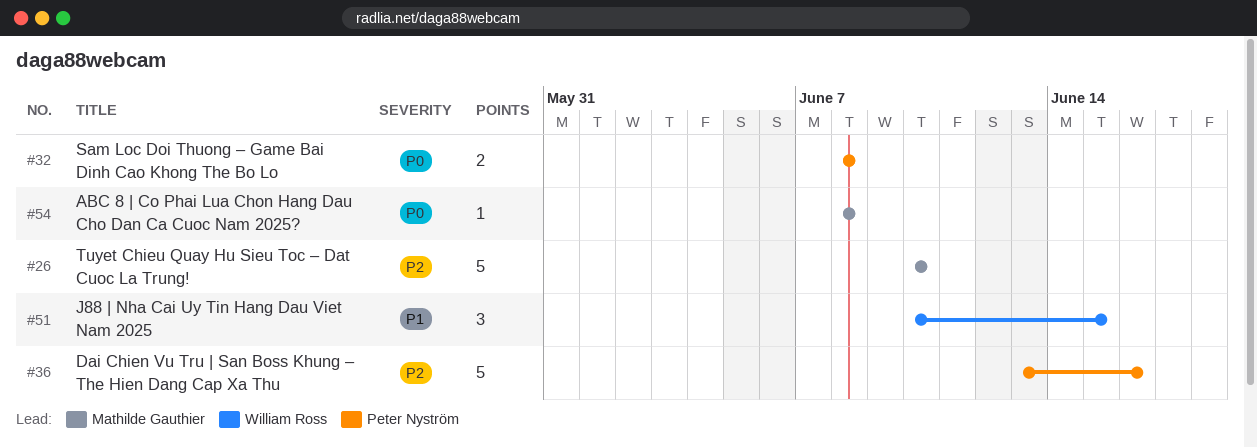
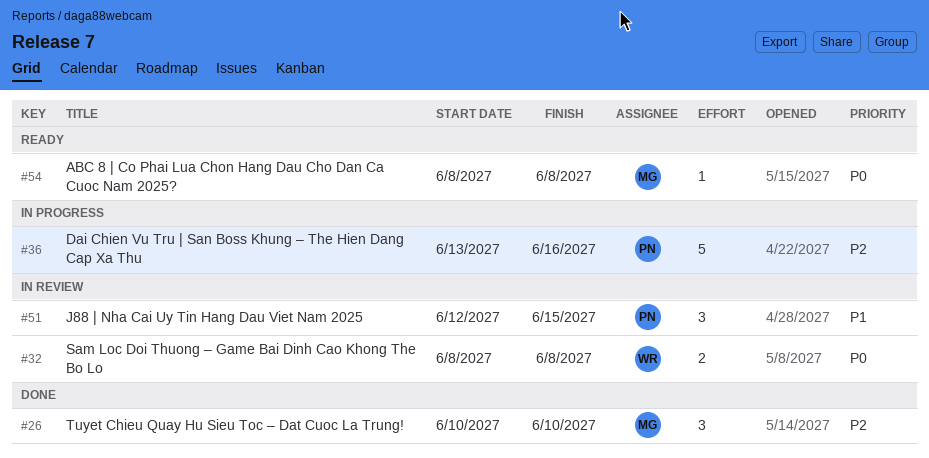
#26, estimate: 5 -> 3
#32, owner: Peter Nyström -> William Ross
#51, owner: William Ross -> Peter Nyström
#51, start: Jun 10 -> Jun 12

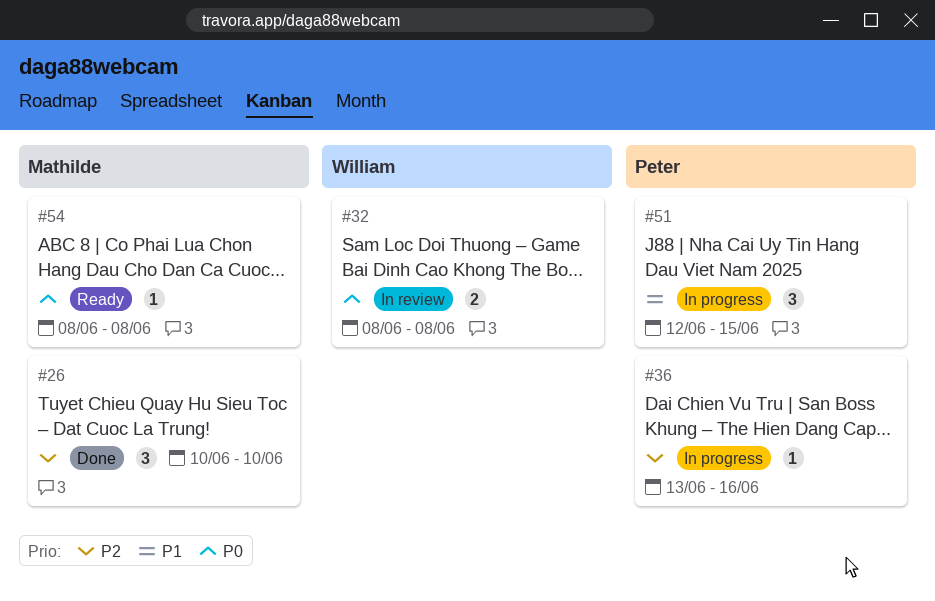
#36, estimate: 5 -> 1
#51, status: In review -> In progress

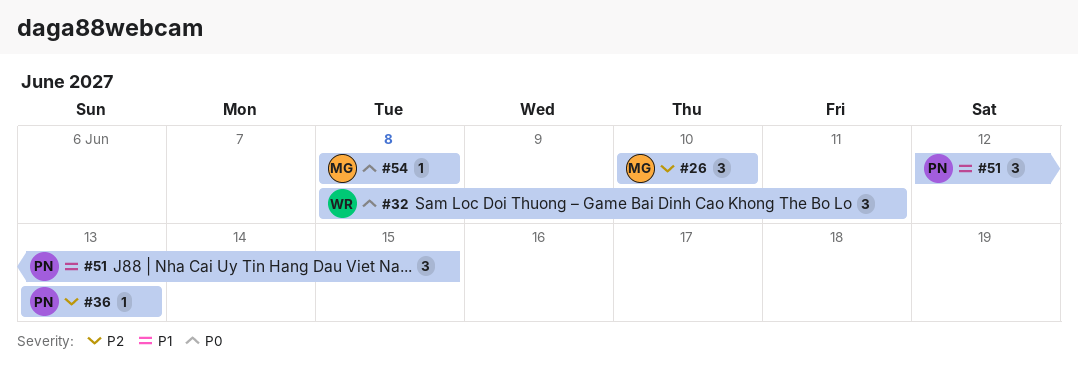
#32, estimate: 2 -> 3
#32, due: Jun 8 -> Jun 11
#36, due: Jun 16 -> Jun 13

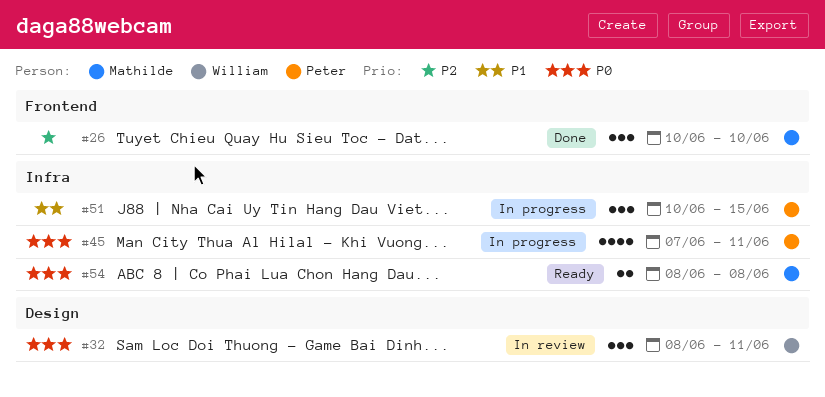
#36: present -> none
#45: none -> present
#51, start: Jun 12 -> Jun 10
#54, estimate: 1 -> 2

